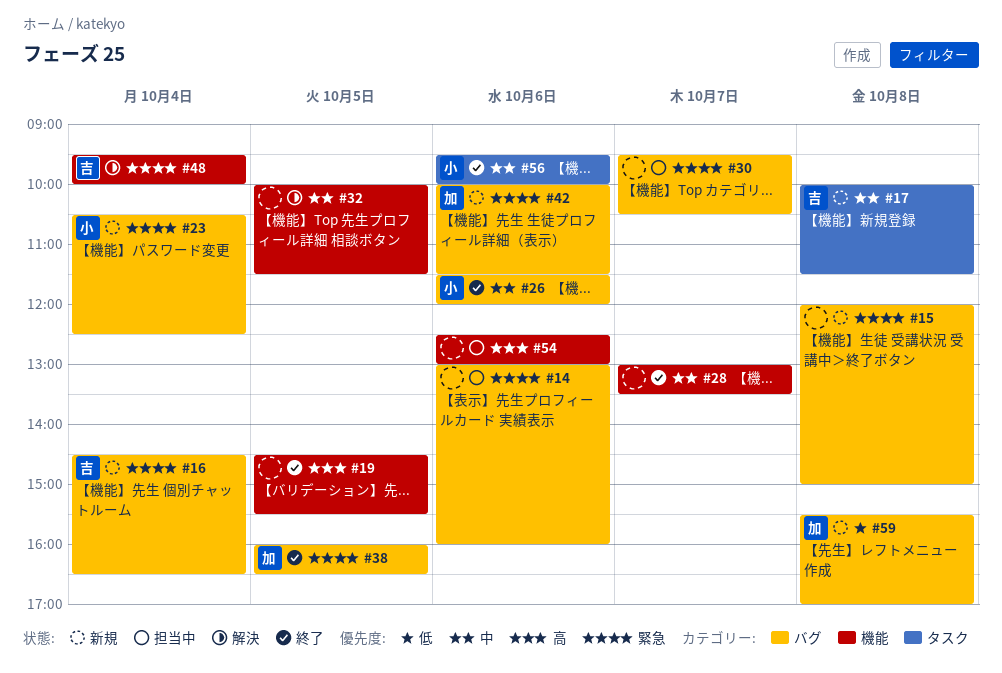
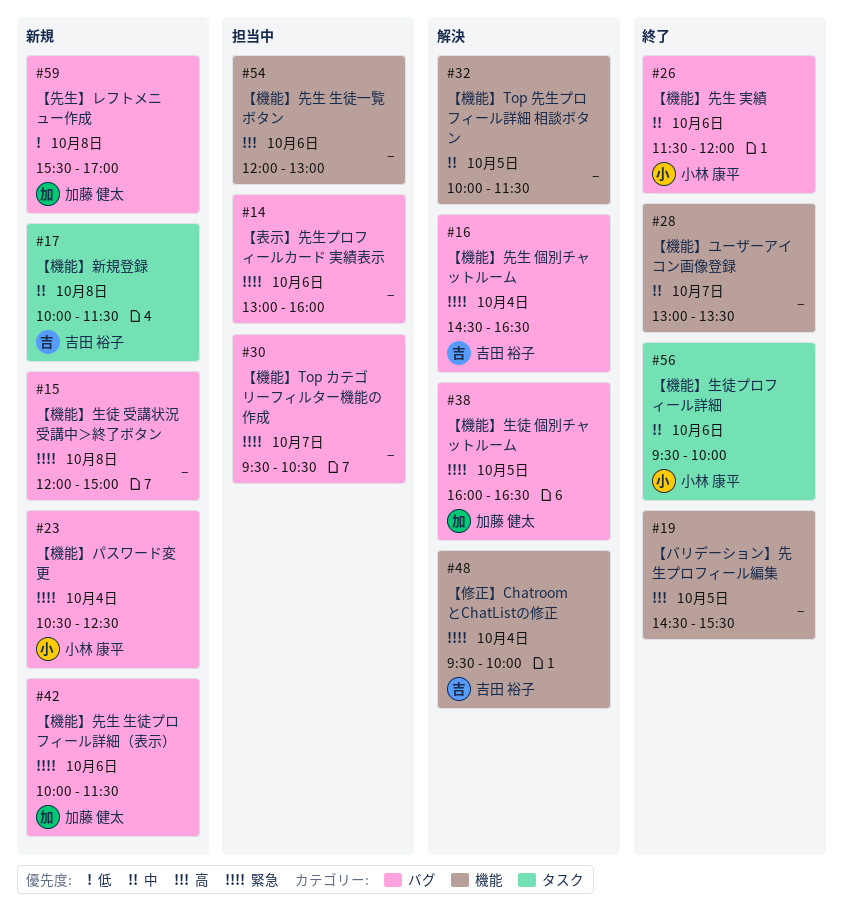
#16, status: 新規 -> 解決
#38, status: 終了 -> 解決
#54, begins: 12:30 -> 12:00

